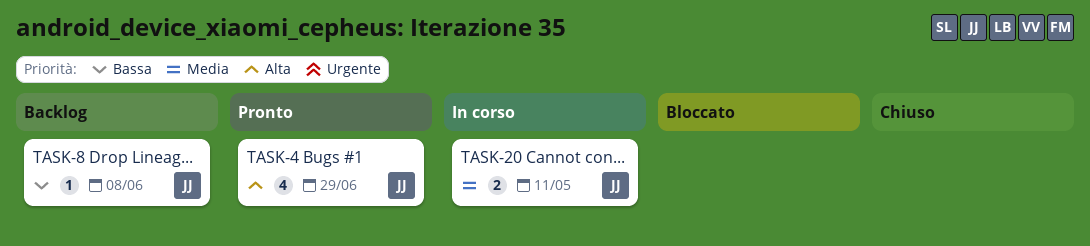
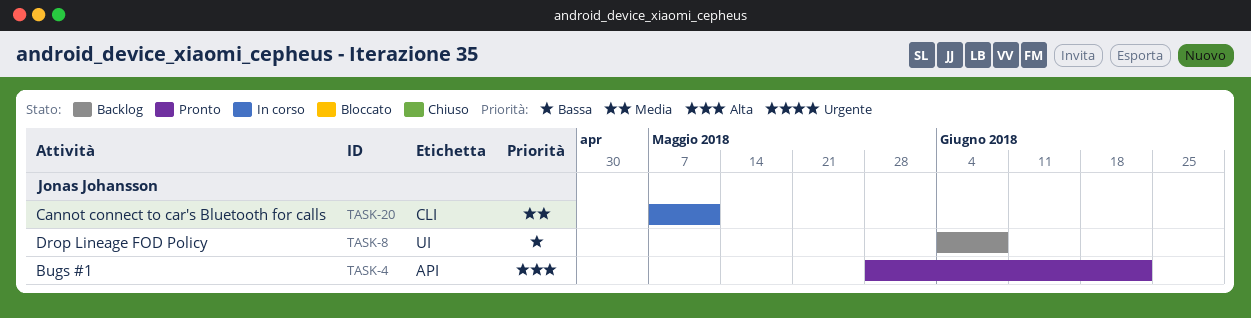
TASK-4, due: Jun 29 -> Jun 22

